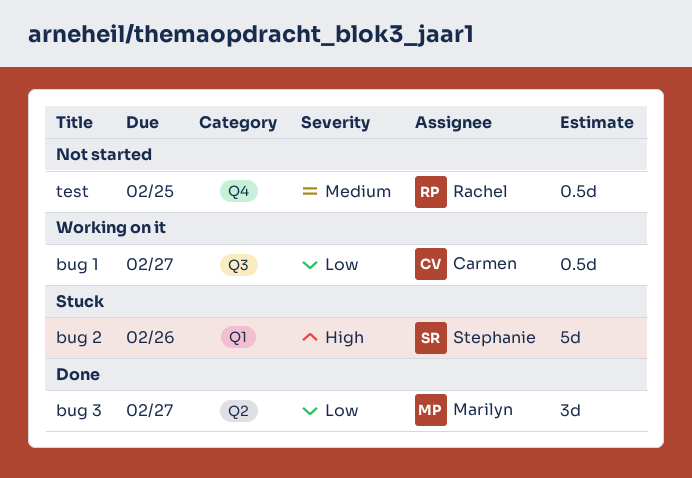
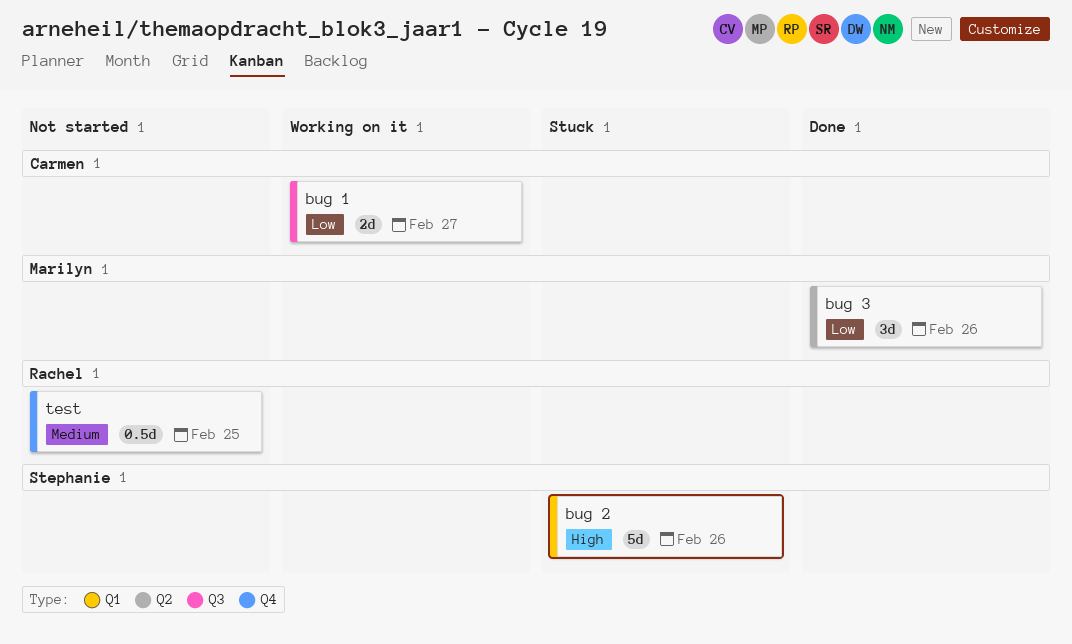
bug 1, estimate: 0.5d -> 2d
bug 3, due: Feb 27 -> Feb 26

